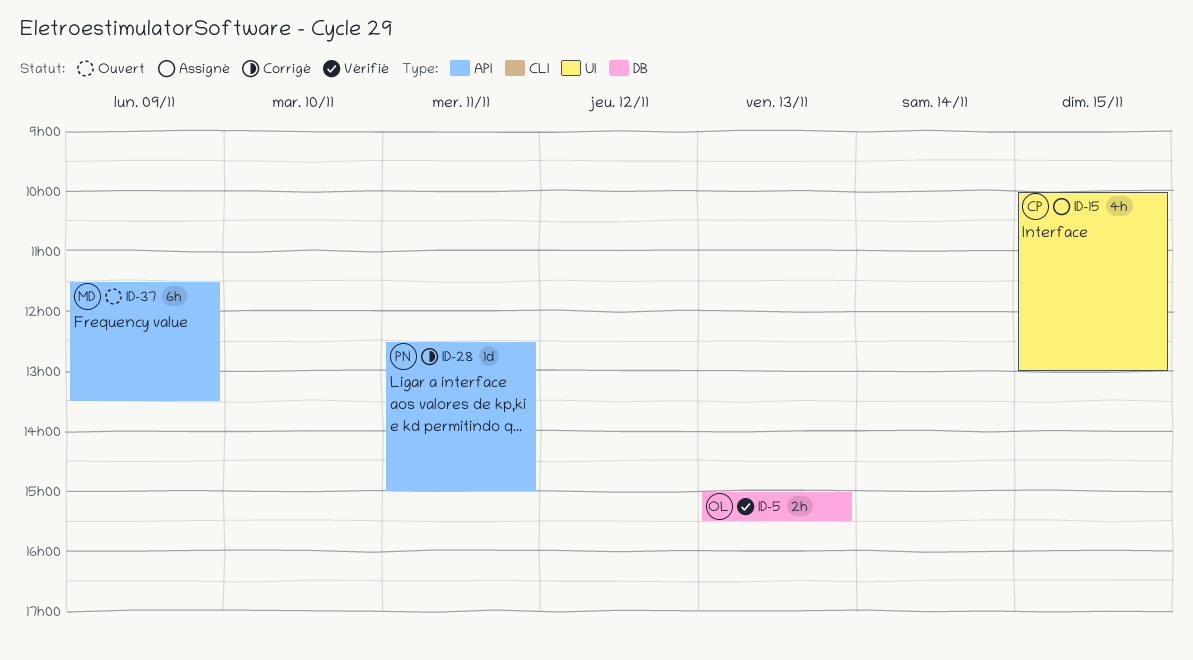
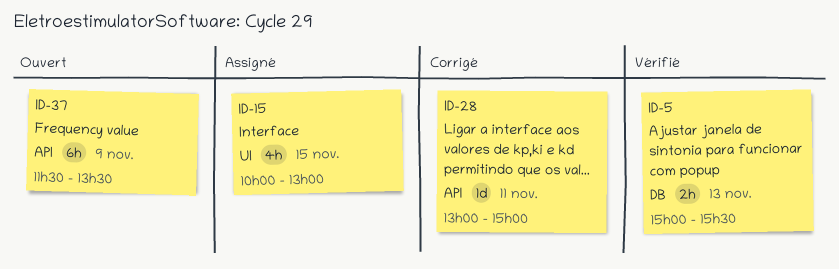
ID-28, begins: 12:30 -> 13:00

